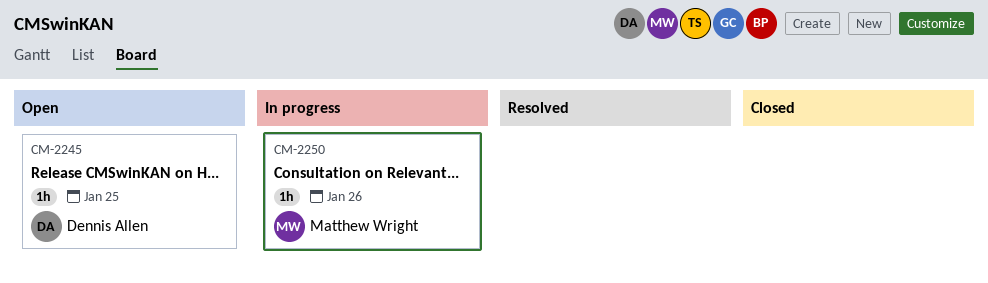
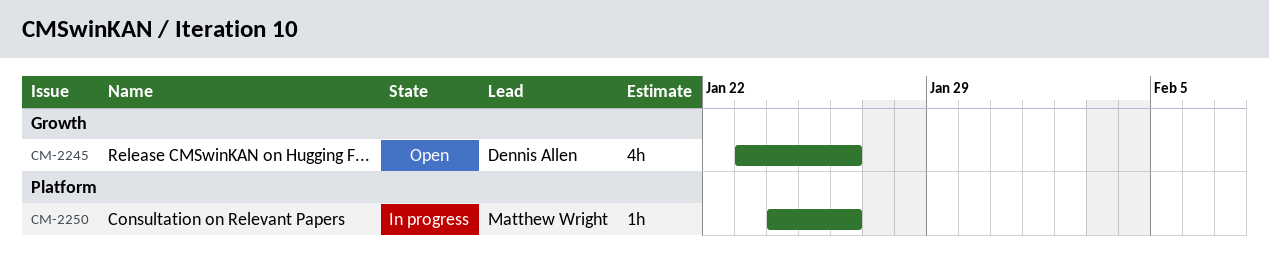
CM-2245, estimate: 1h -> 4h
CM-2245, due: Jan 25 -> Jan 26

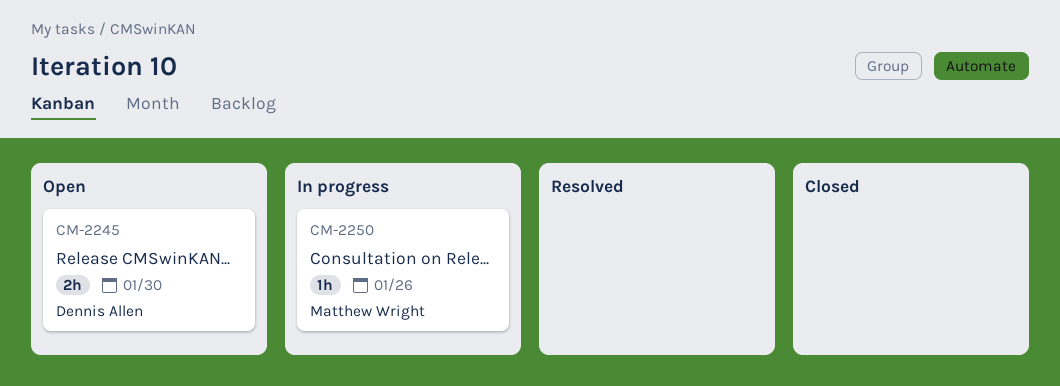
CM-2245, estimate: 4h -> 2h
CM-2245, due: Jan 26 -> Jan 30

